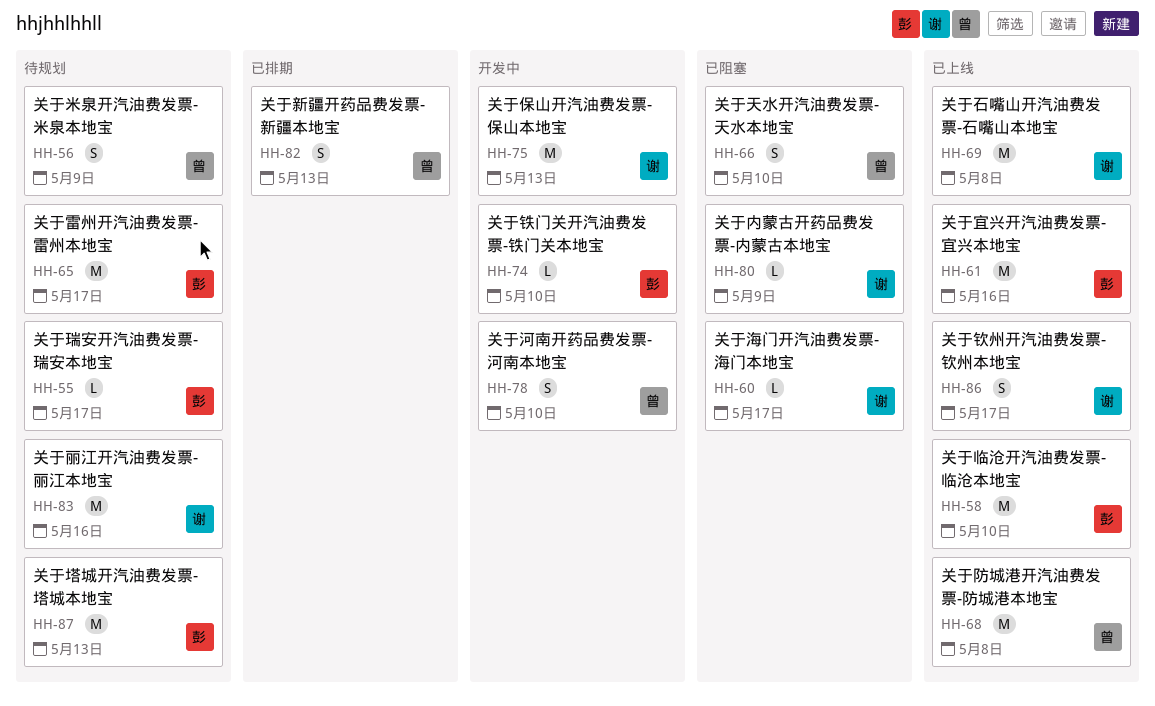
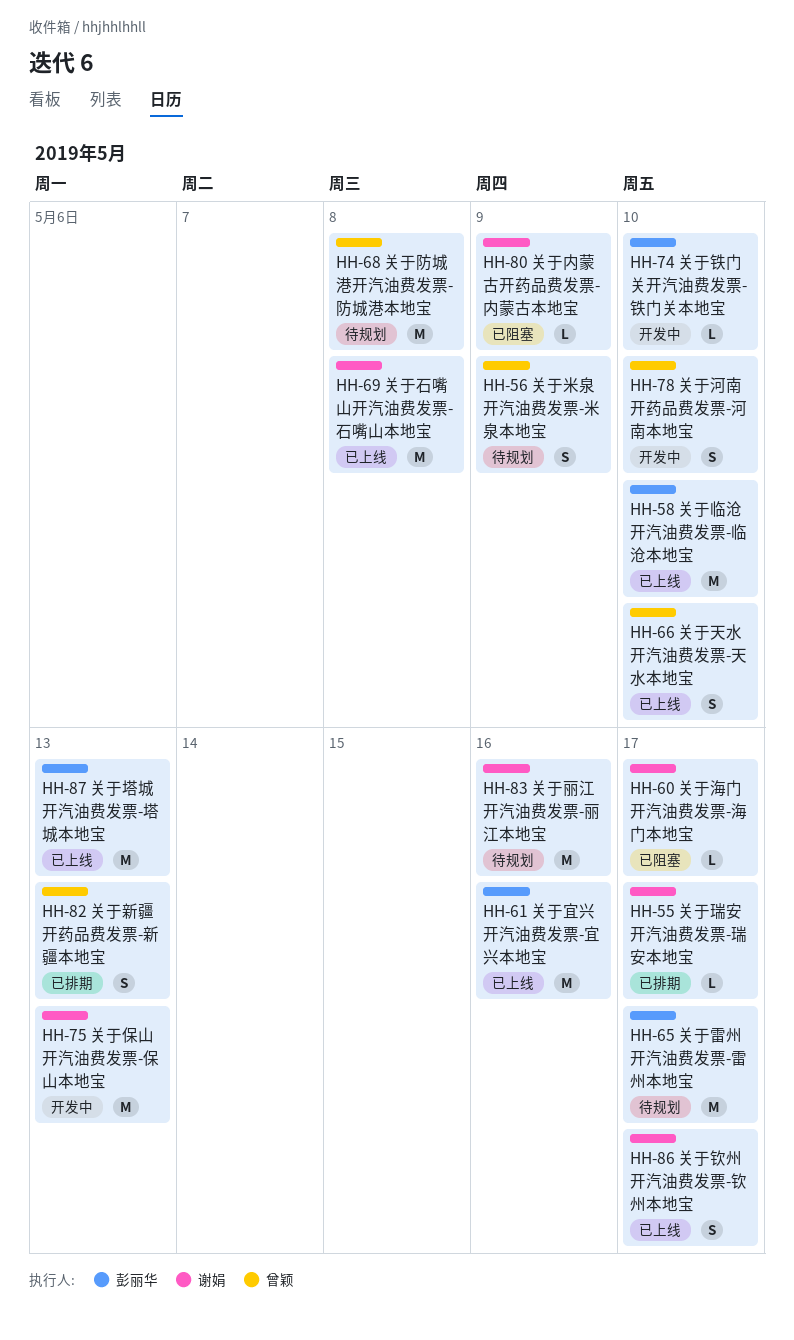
HH-55, status: 待规划 -> 已排期
HH-55, owner: 彭丽华 -> 谢娟
HH-66, status: 已阻塞 -> 已上线
HH-68, status: 已上线 -> 待规划
HH-87, status: 待规划 -> 已上线

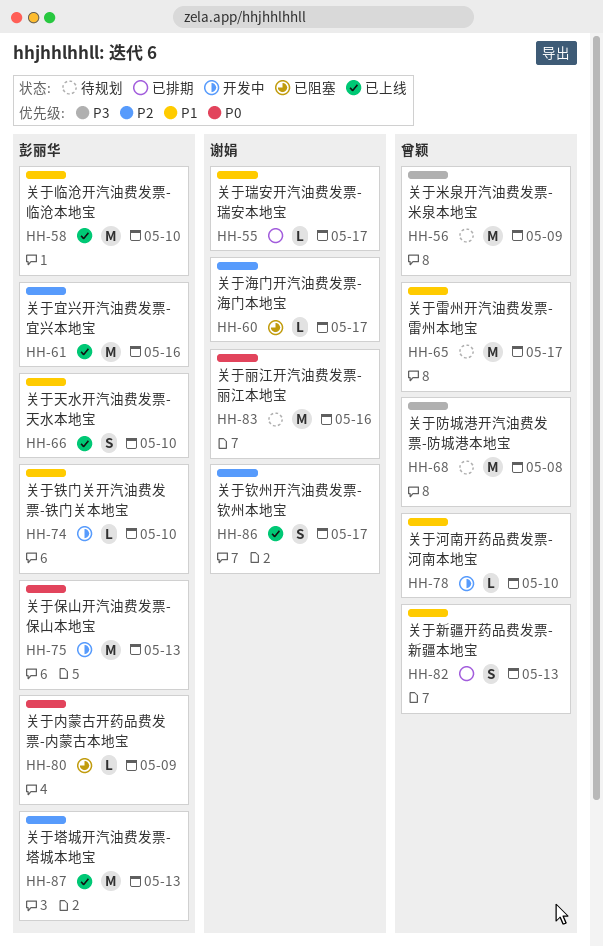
HH-56, estimate: S -> M
HH-65, owner: 彭丽华 -> 曾颖
HH-66, owner: 曾颖 -> 彭丽华
HH-69: present -> none
HH-75, owner: 谢娟 -> 彭丽华
HH-78, estimate: S -> L
HH-80, owner: 谢娟 -> 彭丽华

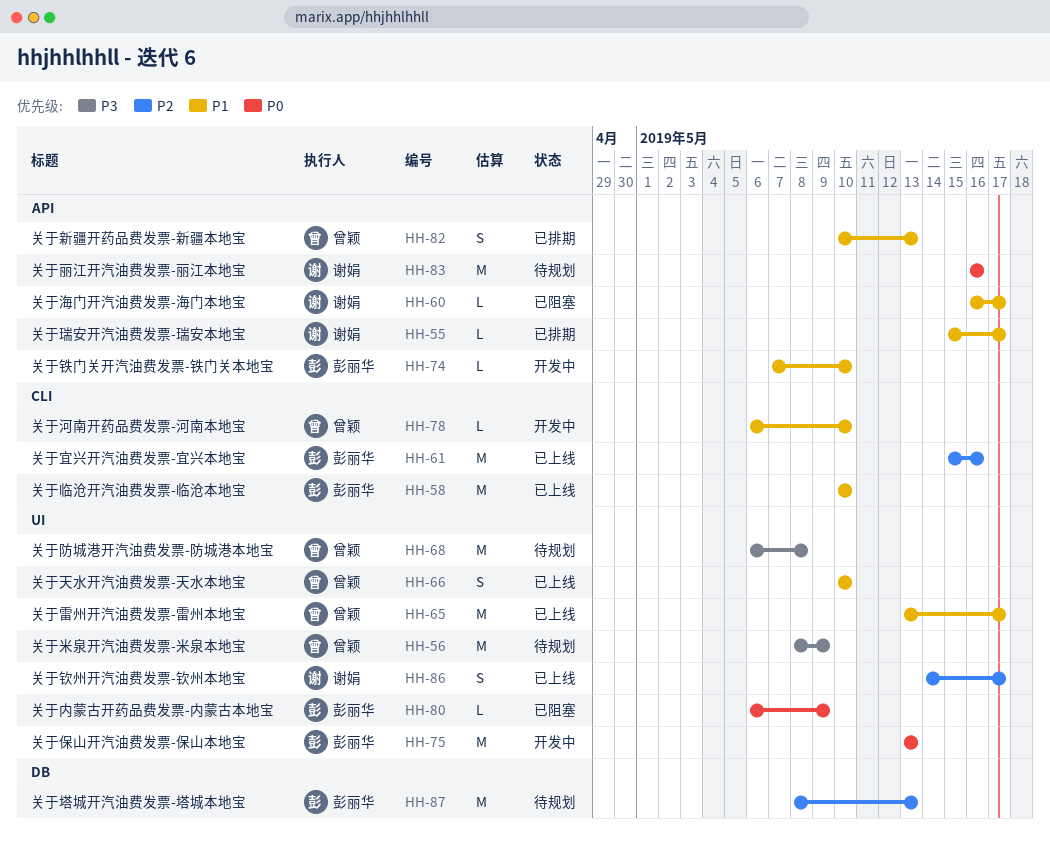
HH-60, priority: P2 -> P1
HH-65, status: 待规划 -> 已上线
HH-66, owner: 彭丽华 -> 曾颖
HH-87, status: 已上线 -> 待规划

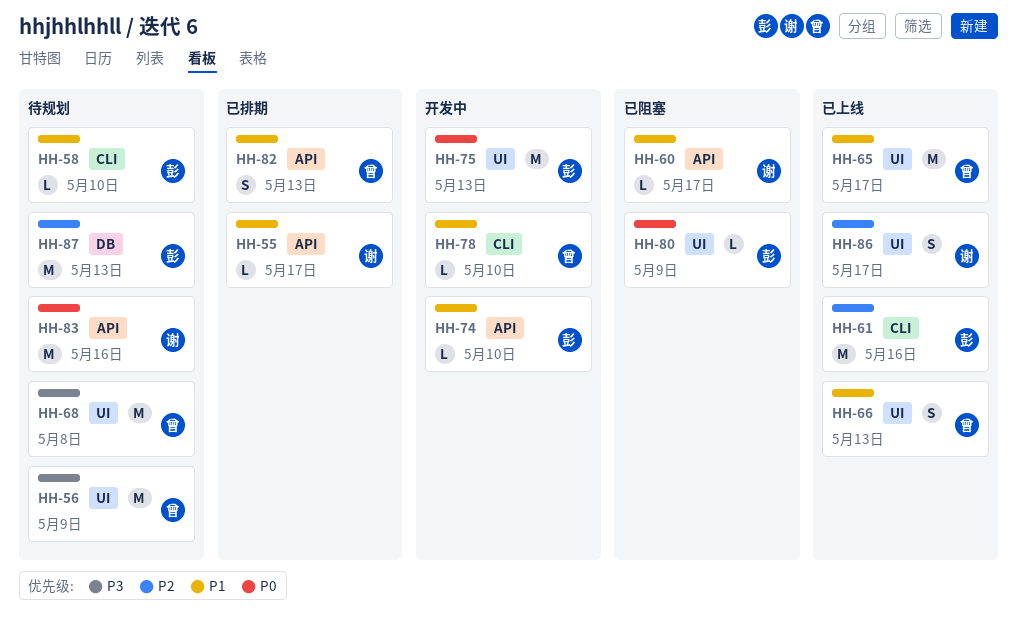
HH-58, status: 已上线 -> 待规划
HH-58, estimate: M -> L
HH-66, due: May 10 -> May 13

